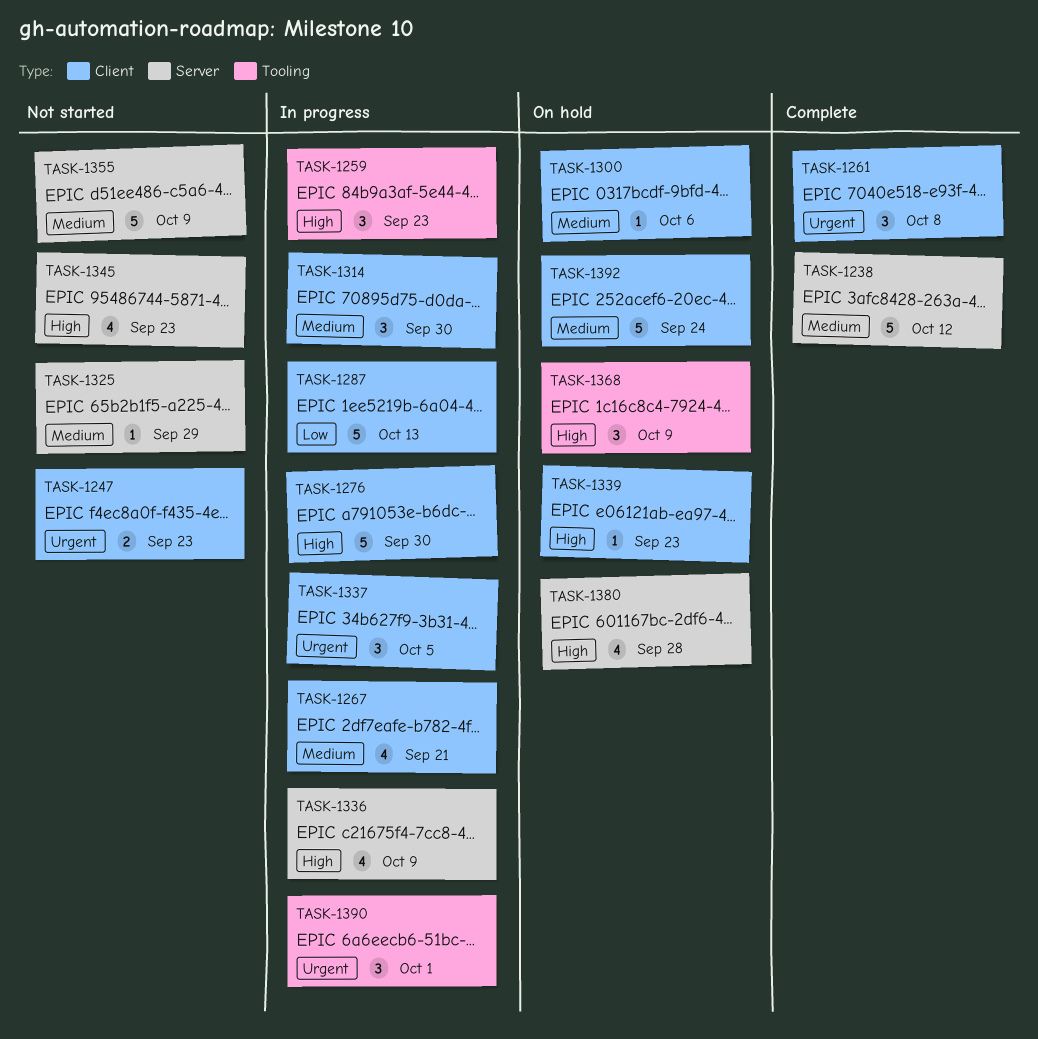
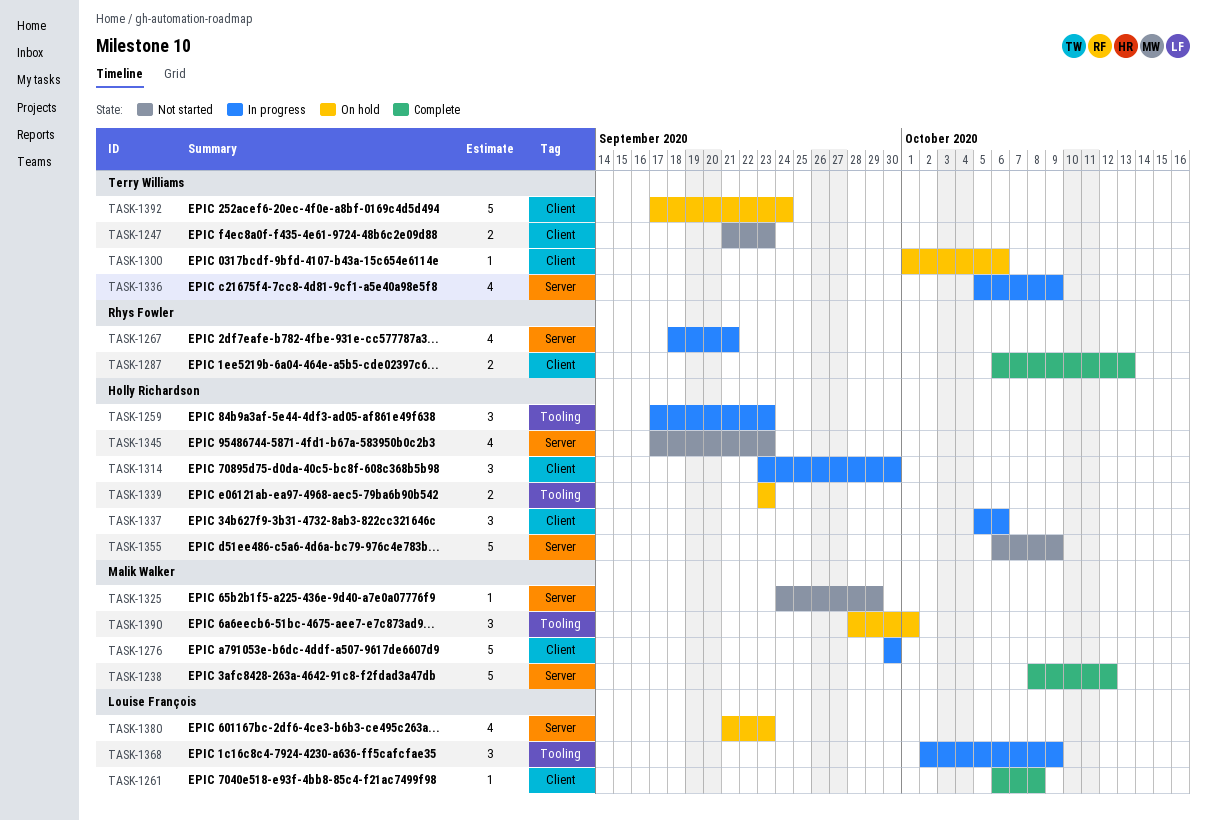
TASK-1261, estimate: 3 -> 1
TASK-1267, label: Client -> Server
TASK-1287, status: In progress -> Complete
TASK-1287, estimate: 5 -> 2
TASK-1337, due: Oct 5 -> Oct 6
TASK-1339, label: Client -> Tooling
TASK-1339, estimate: 1 -> 2
TASK-1368, status: On hold -> In progress
TASK-1380, due: Sep 28 -> Sep 23
TASK-1390, status: In progress -> On hold

